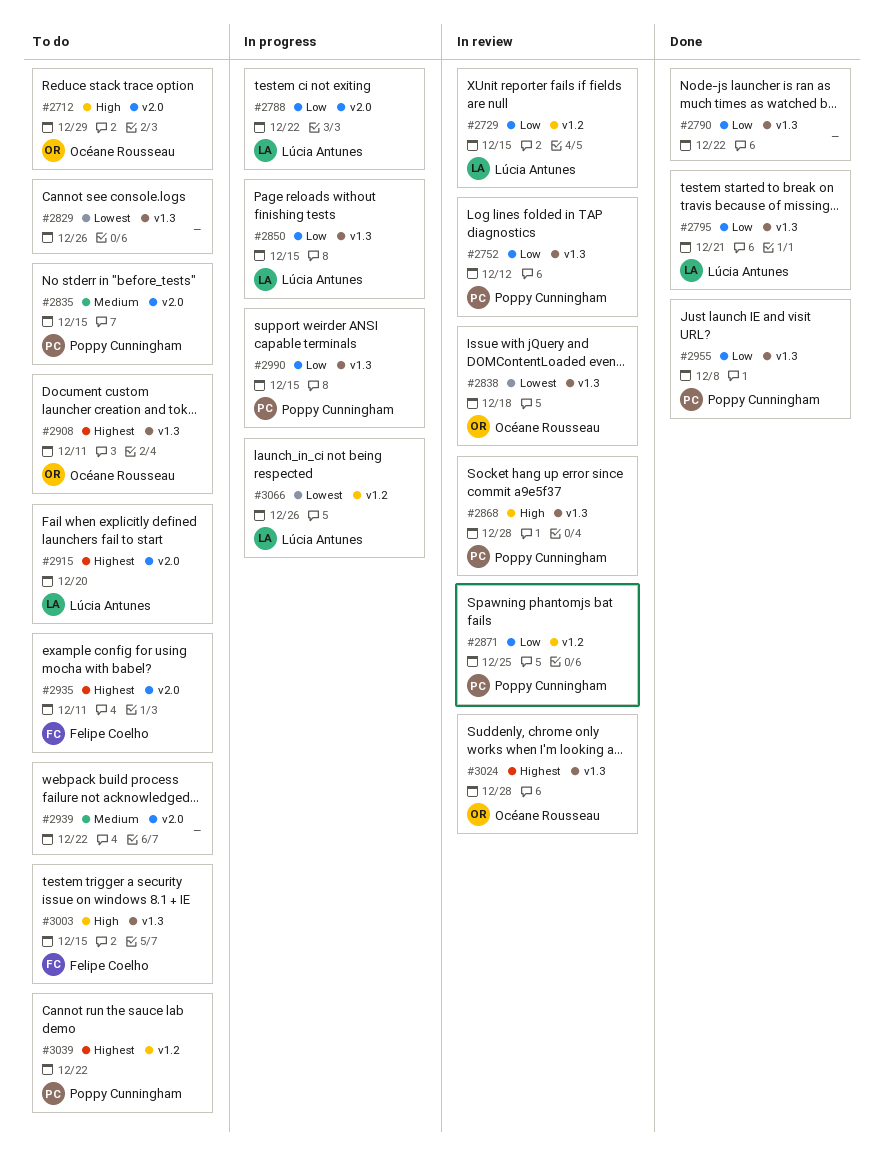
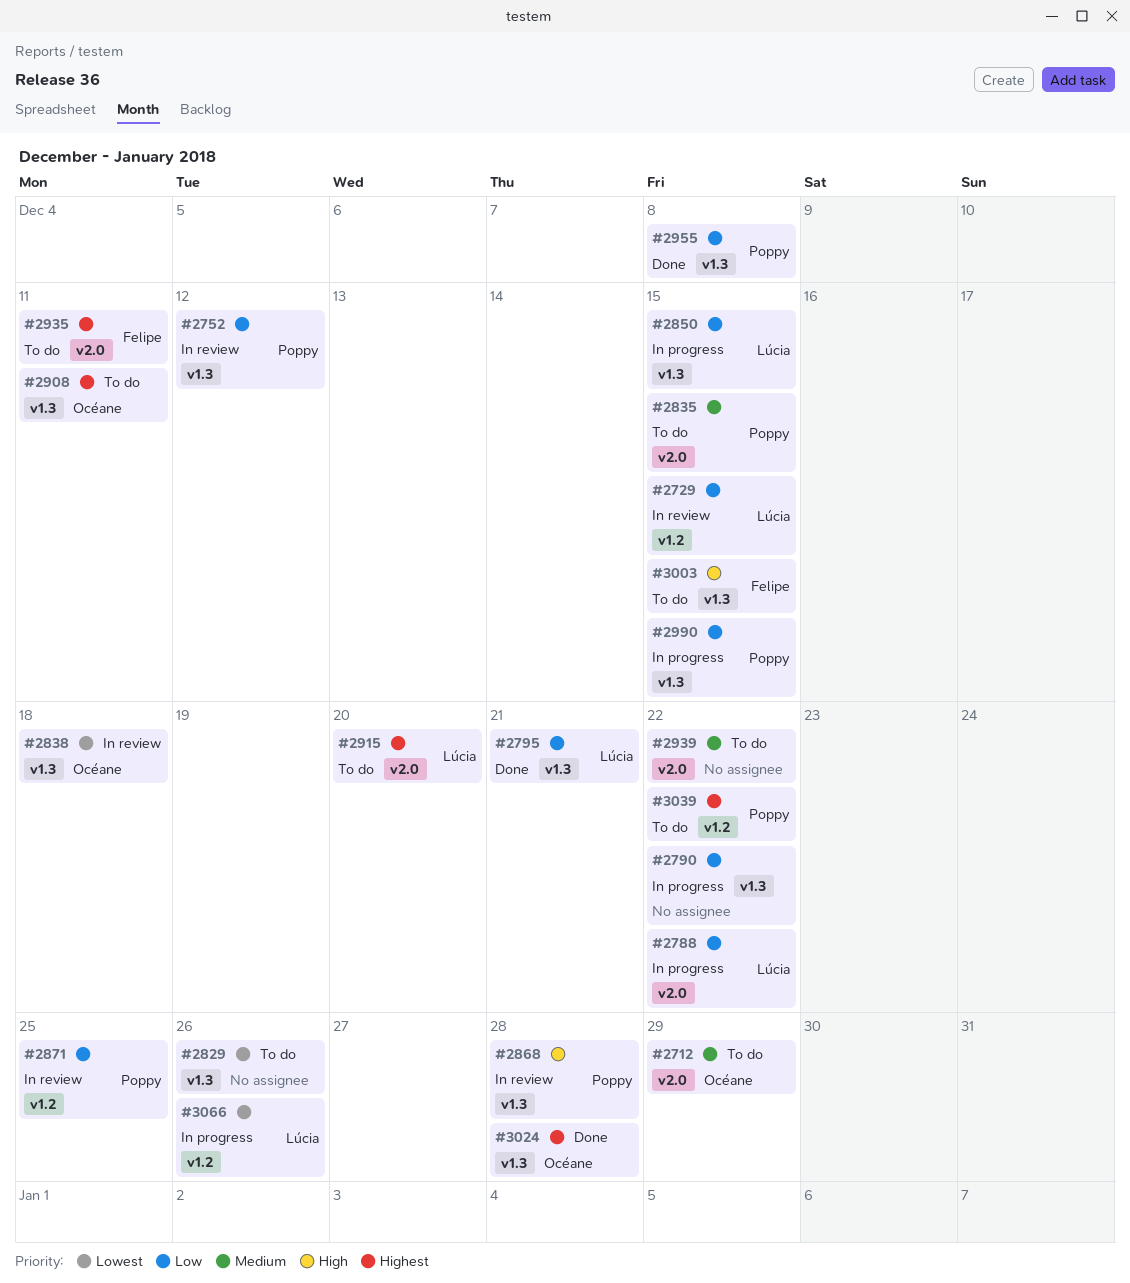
#2712, priority: High -> Medium
#2790, status: Done -> In progress
#3024, status: In review -> Done

